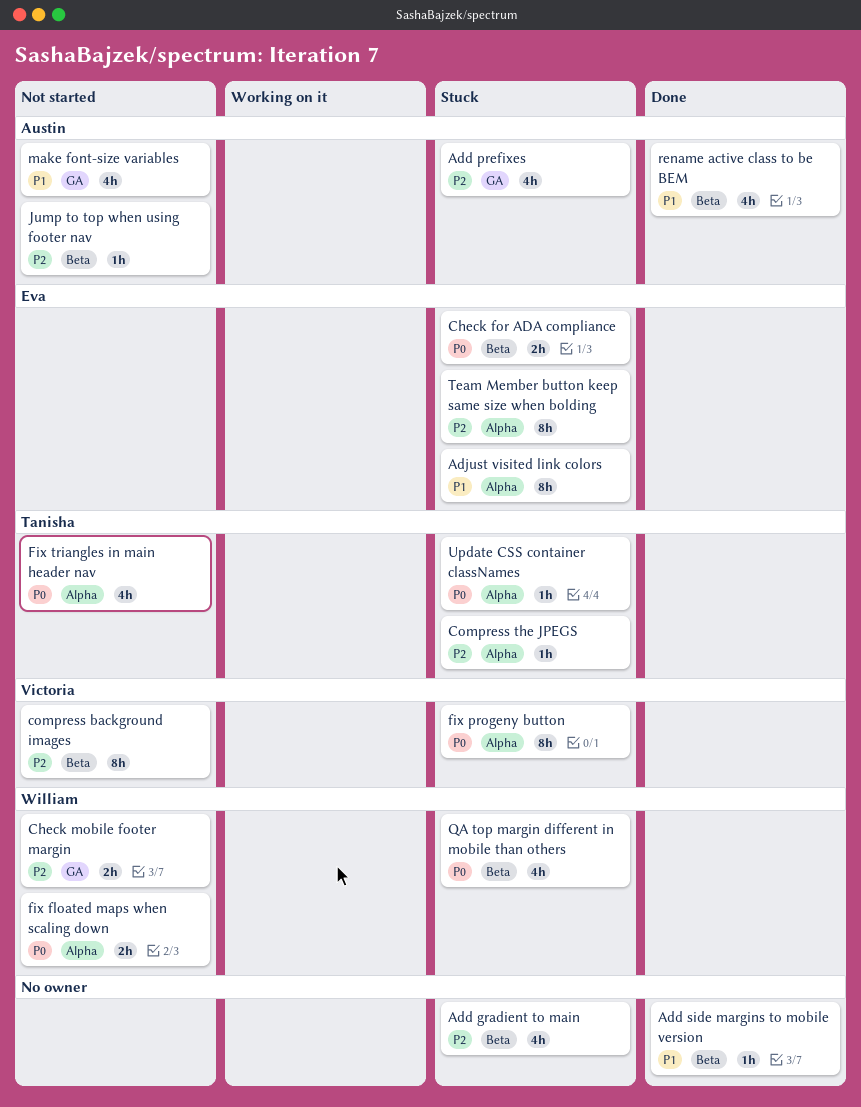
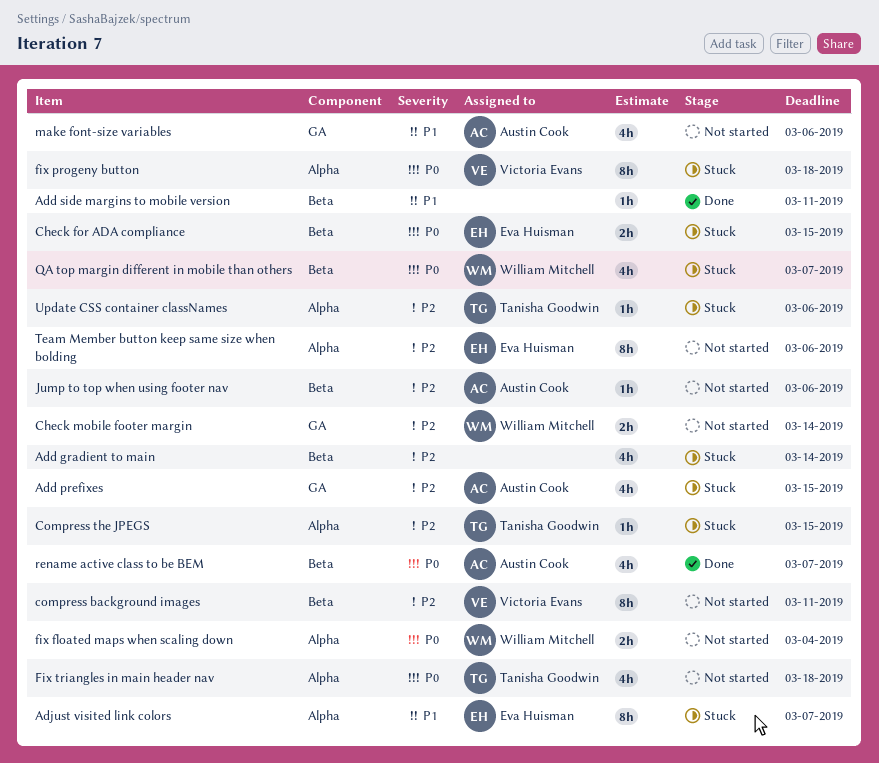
rename active class to be BEM, priority: P1 -> P0
Team Member button keep same size when bolding, status: Stuck -> Not started
Update CSS container classNames, priority: P0 -> P2

